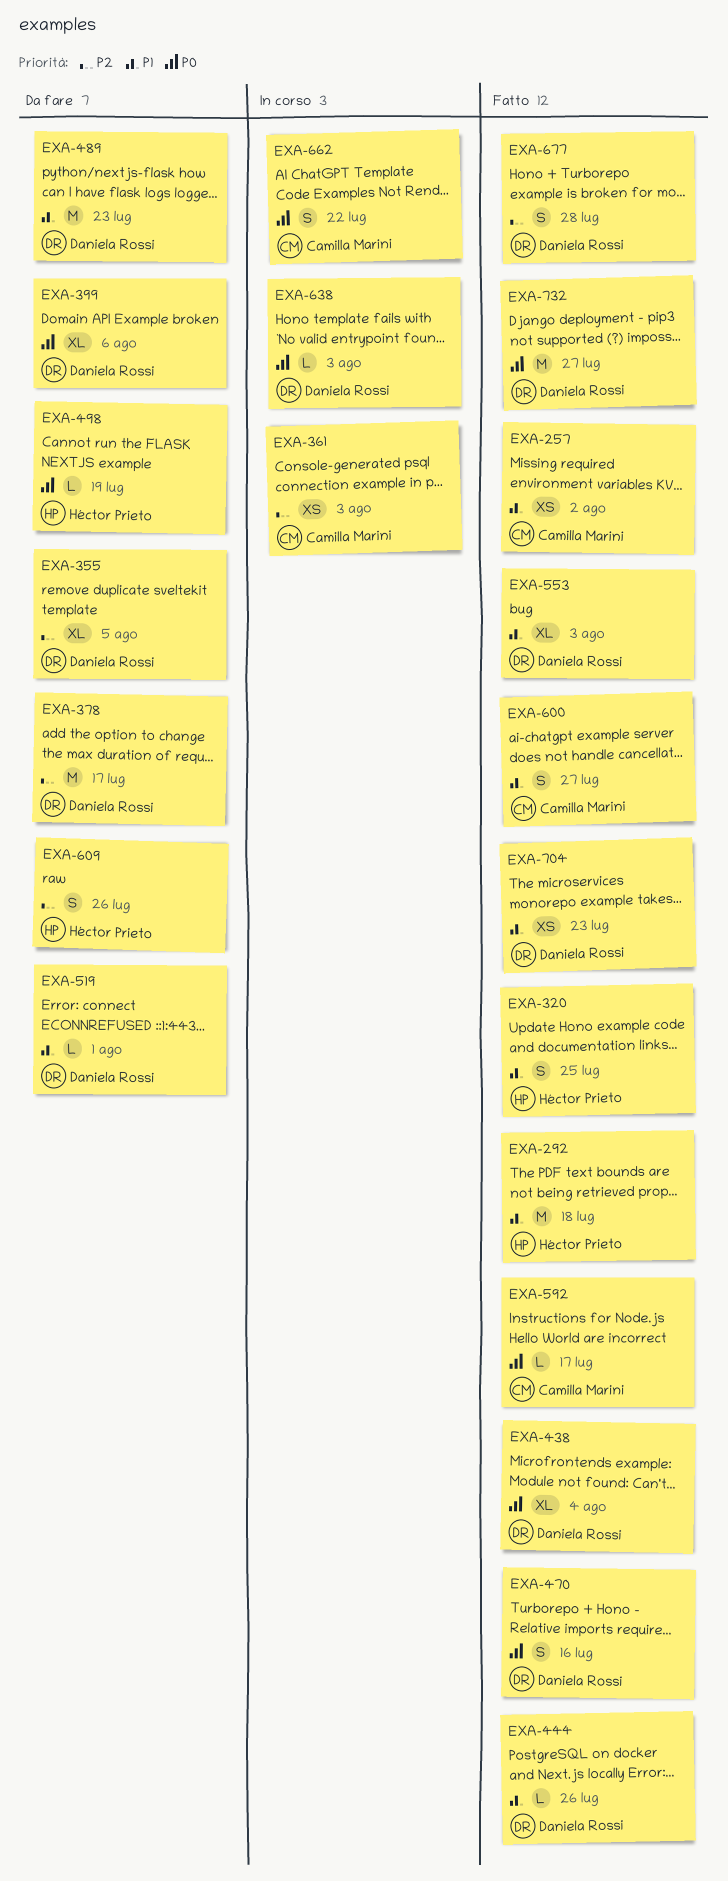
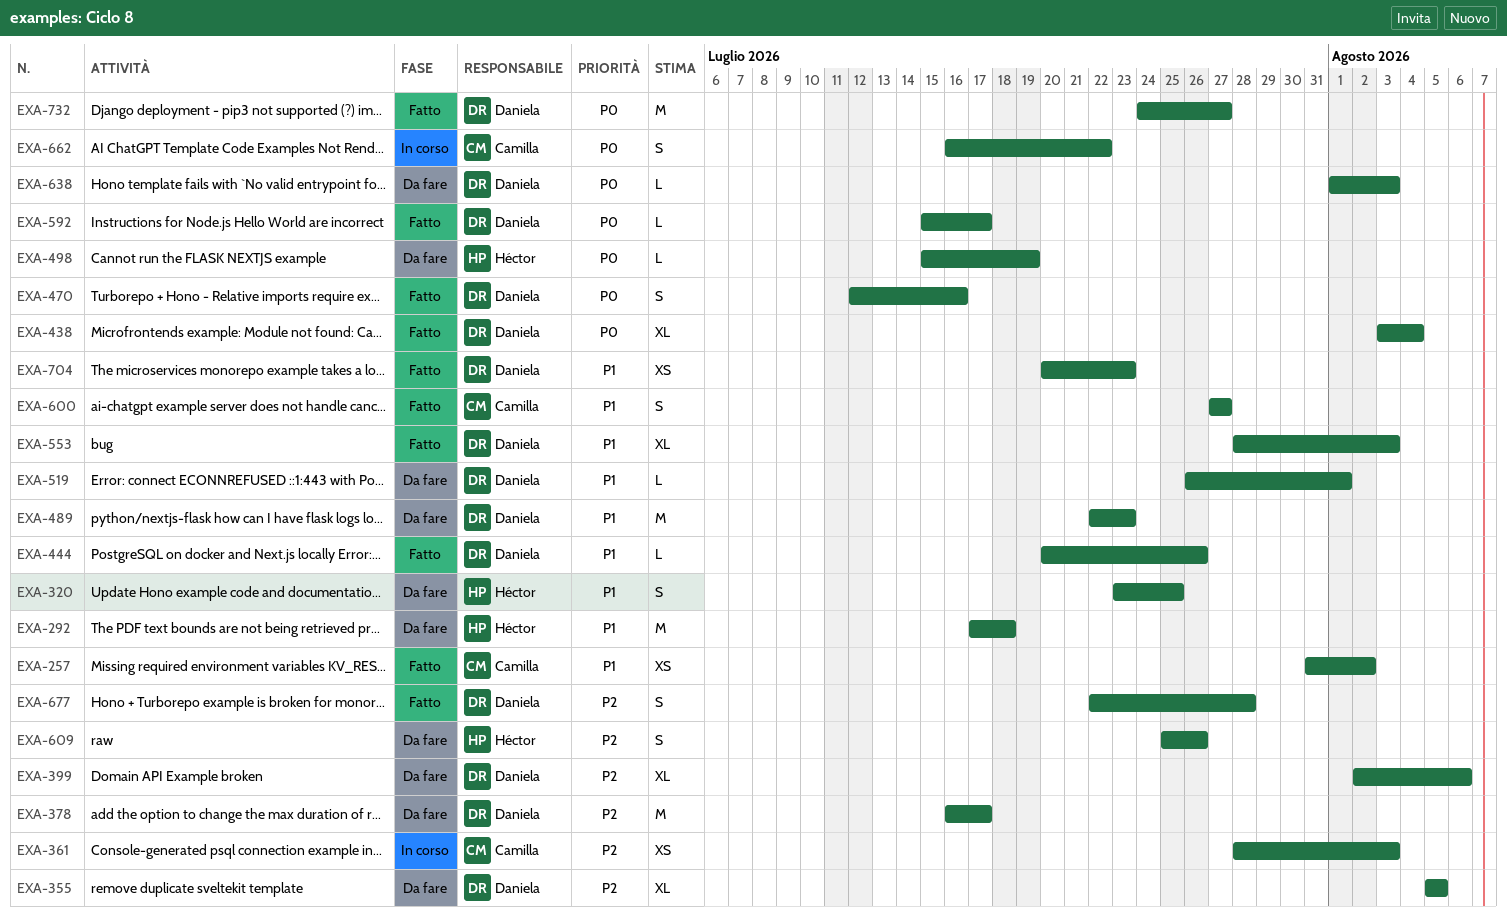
EXA-292, status: Fatto -> Da fare
EXA-320, status: Fatto -> Da fare
EXA-399, priority: P0 -> P2
EXA-592, owner: Camilla Marini -> Daniela Rossi
EXA-638, status: In corso -> Da fare

